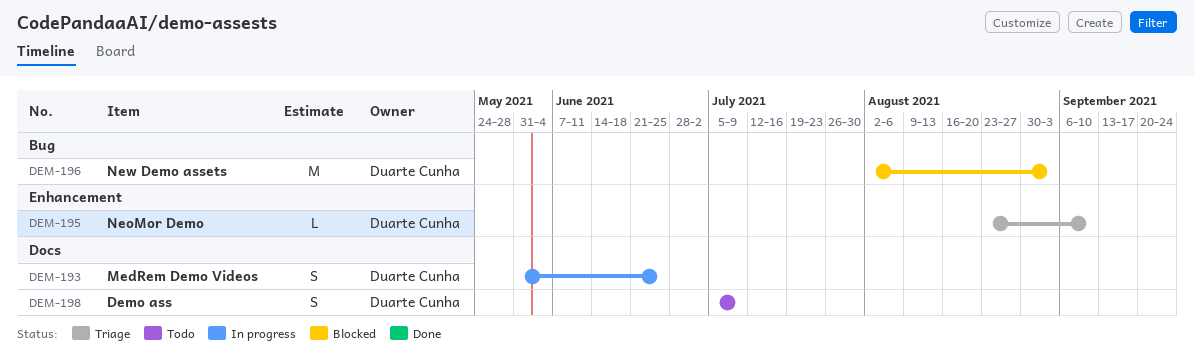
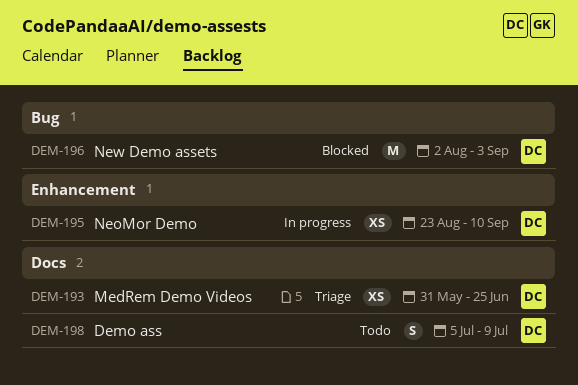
DEM-193, status: In progress -> Triage
DEM-193, estimate: S -> XS
DEM-195, status: Triage -> In progress
DEM-195, estimate: L -> XS

